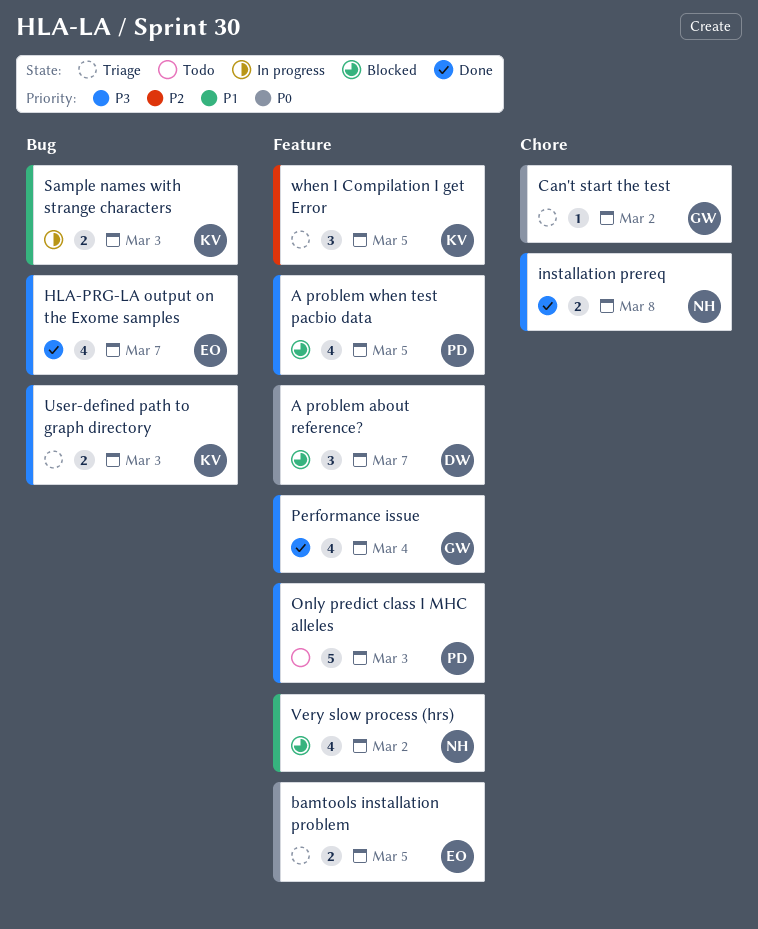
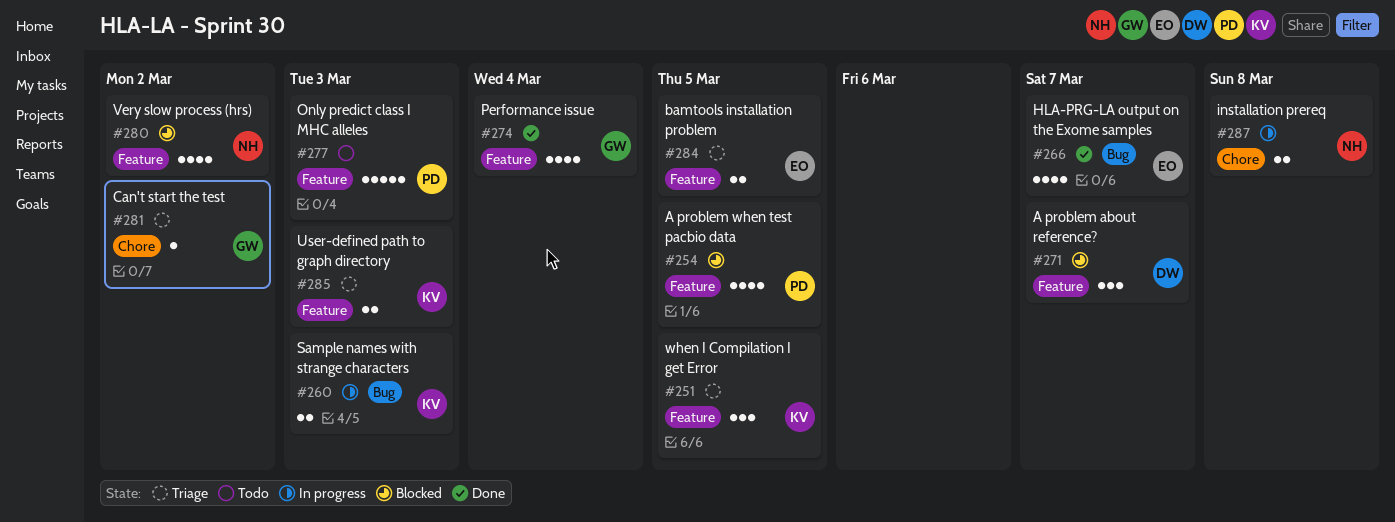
installation prereq, status: Done -> In progress
User-defined path to graph directory, label: Bug -> Feature

